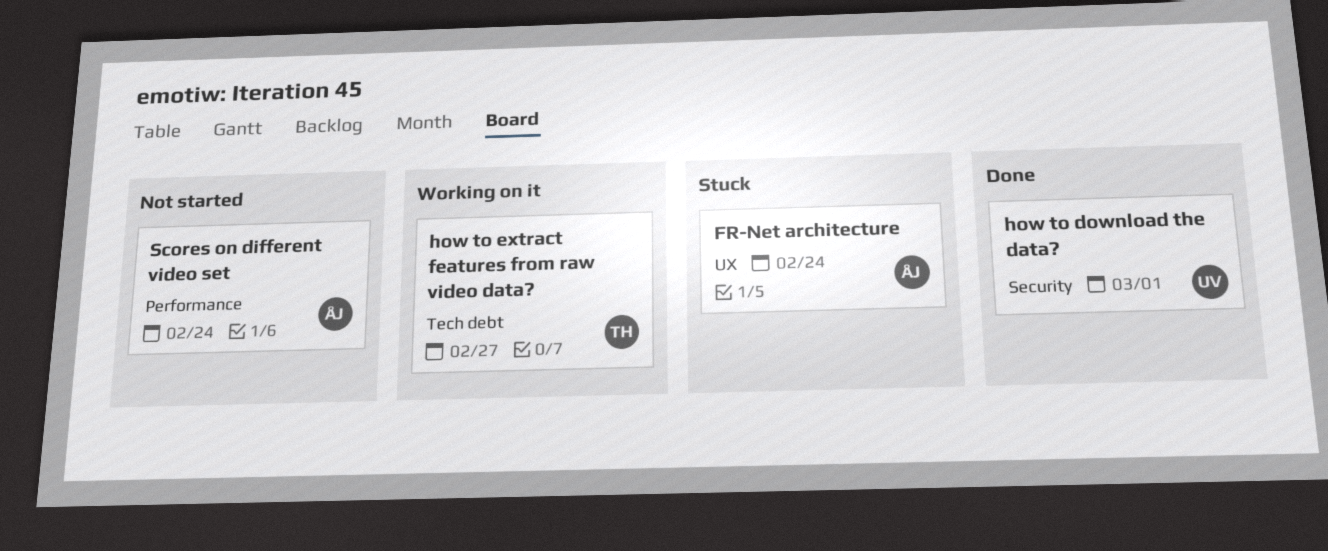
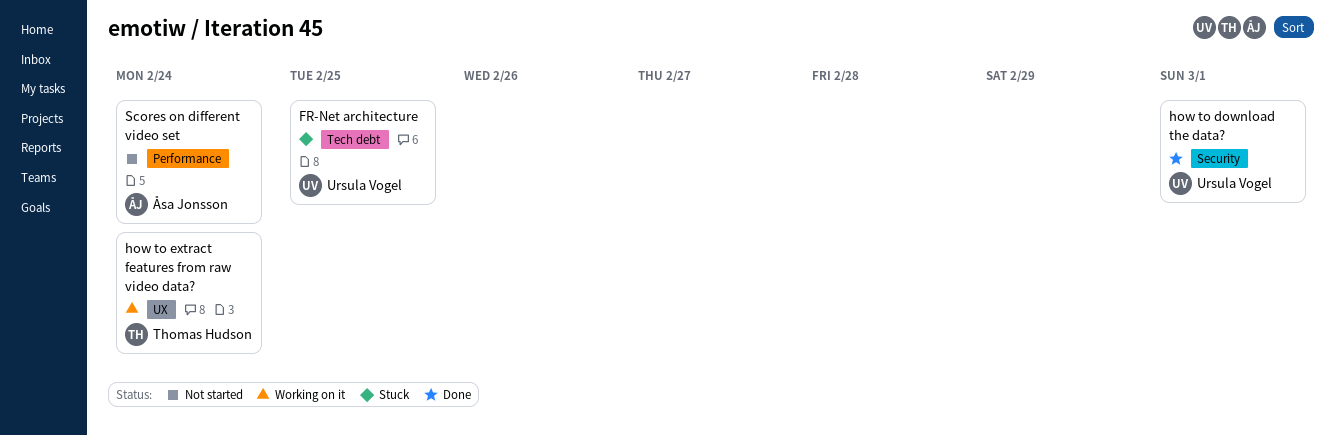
FR-Net architecture, owner: Åsa Jonsson -> Ursula Vogel
FR-Net architecture, label: UX -> Tech debt
FR-Net architecture, due: Feb 24 -> Feb 25
how to extract features from raw video data?, label: Tech debt -> UX
how to extract features from raw video data?, due: Feb 27 -> Feb 24

